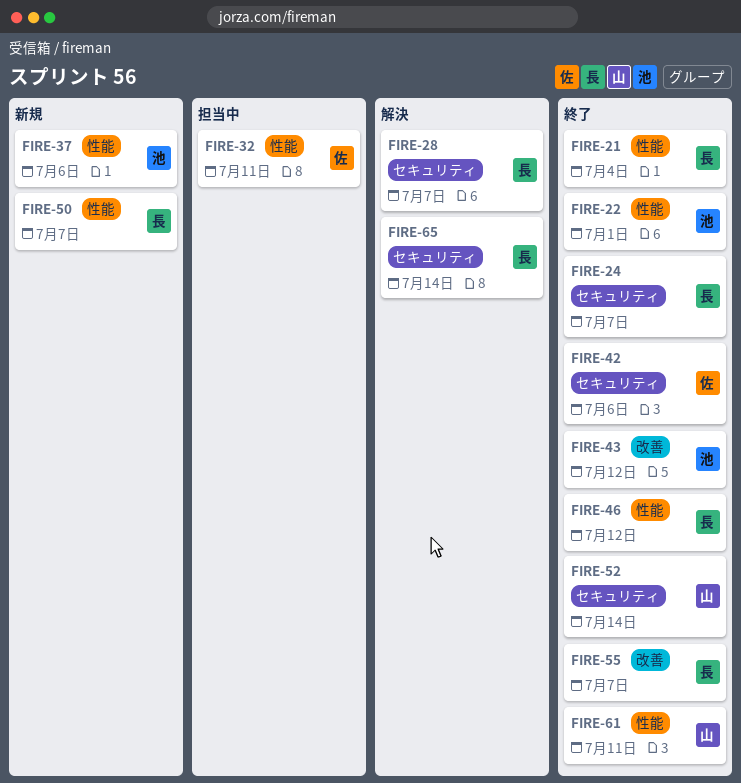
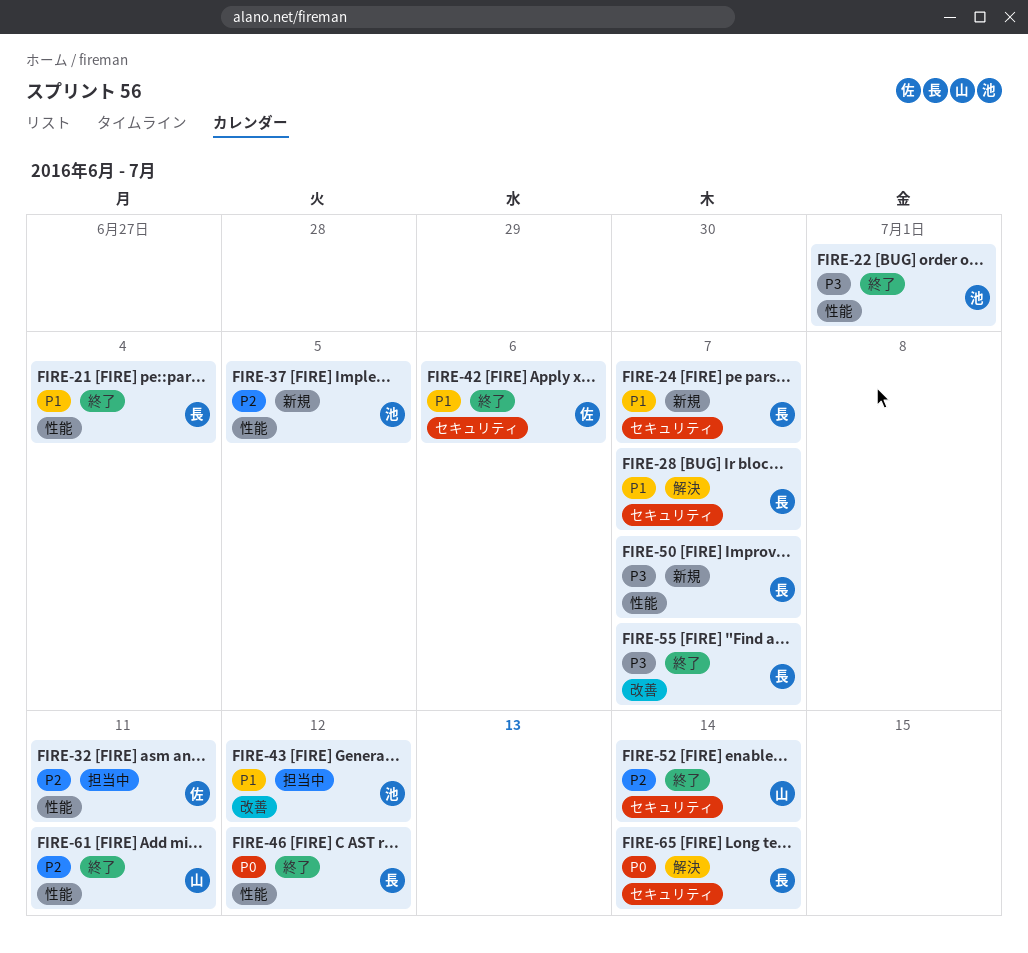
FIRE-24, status: 終了 -> 新規
FIRE-37, due: Jul 6 -> Jul 5
FIRE-43, status: 終了 -> 担当中

